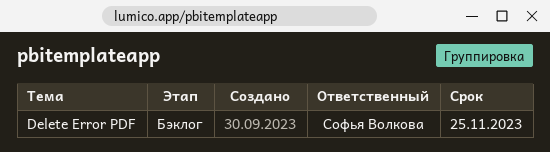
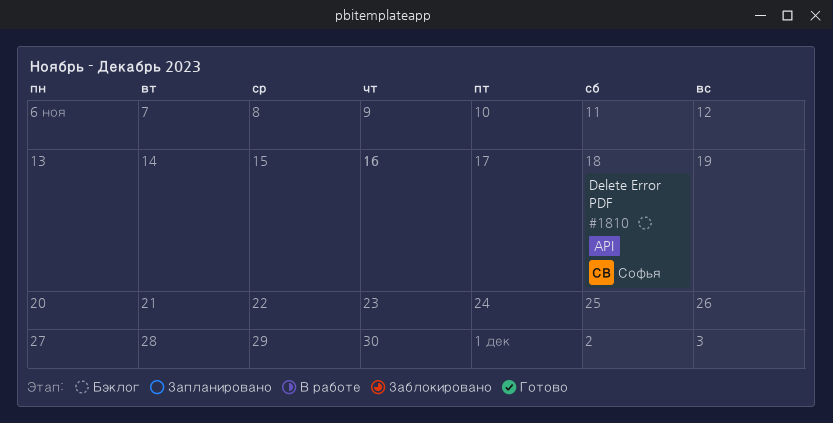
Delete Error PDF, due: Nov 25 -> Nov 18

